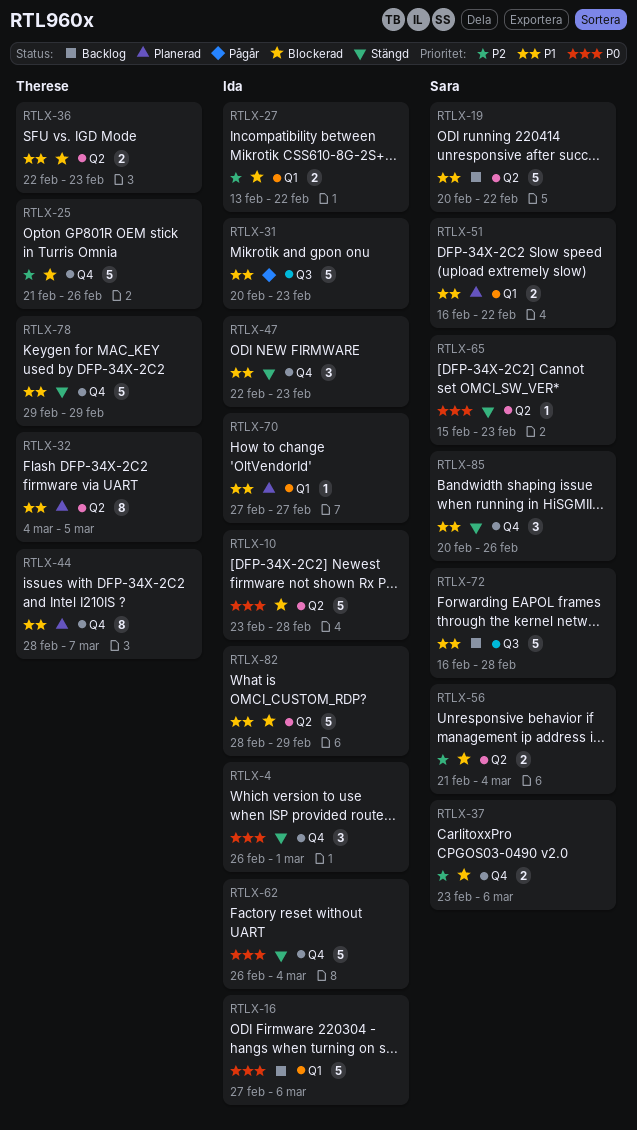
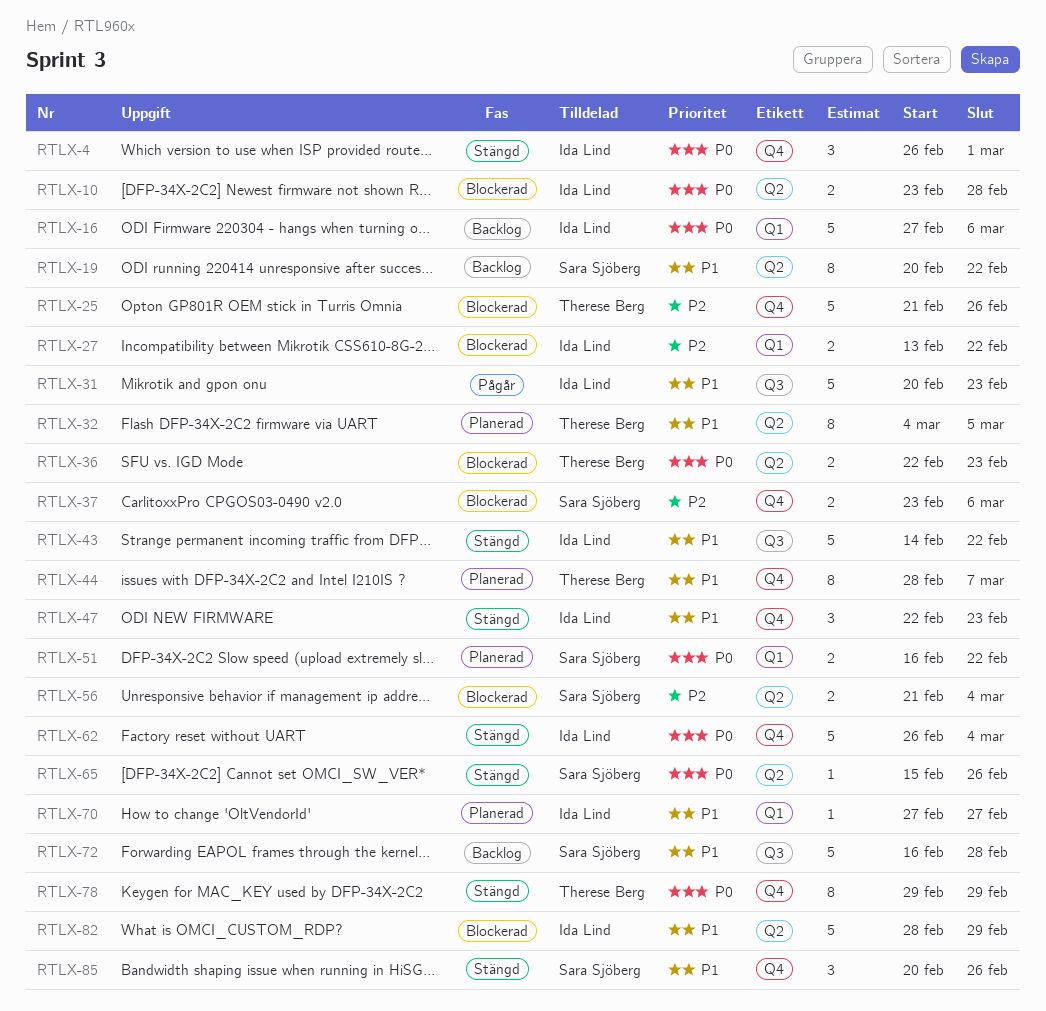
RTLX-10, estimate: 5 -> 2
RTLX-19, estimate: 5 -> 8
RTLX-36, priority: P1 -> P0
RTLX-43: none -> present
RTLX-51, priority: P1 -> P0
RTLX-65, due: Feb 23 -> Feb 26
RTLX-78, priority: P1 -> P0
RTLX-78, estimate: 5 -> 8

